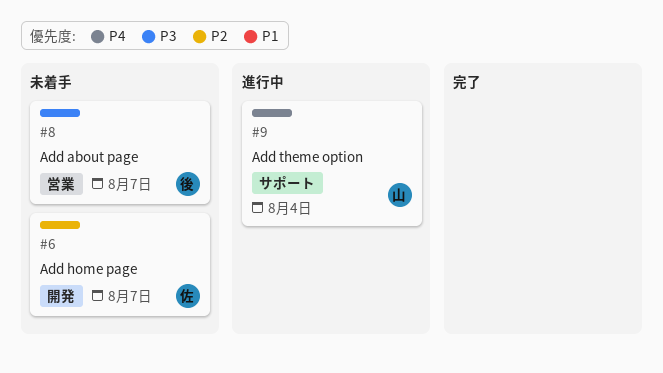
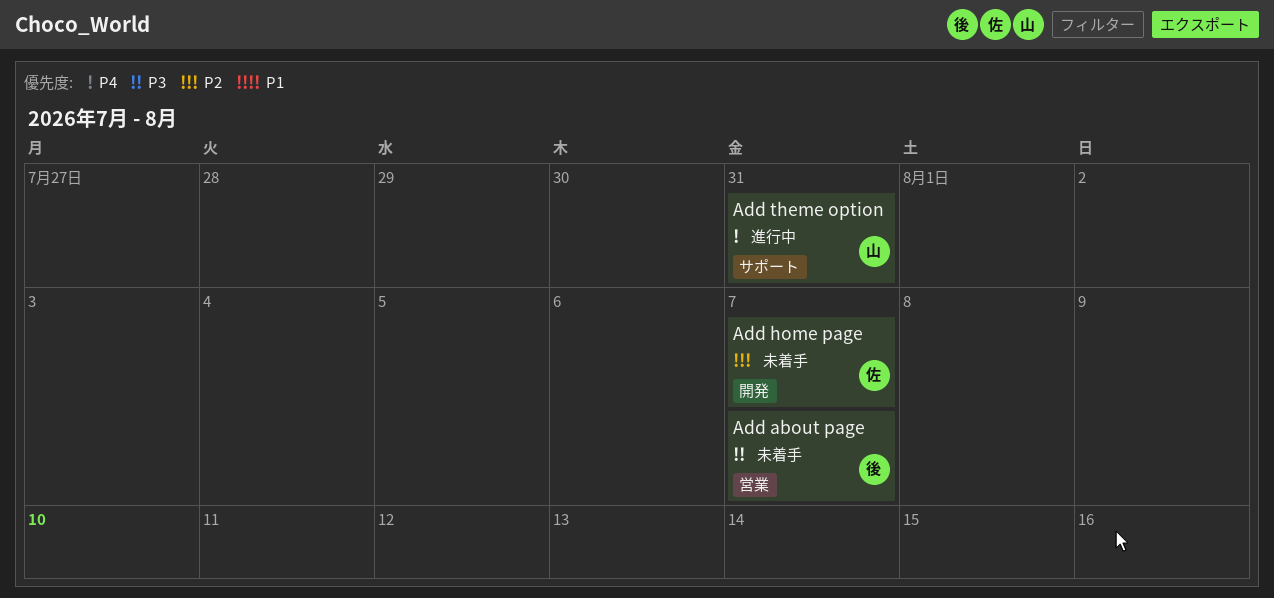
Add theme option, due: Aug 4 -> Jul 31

